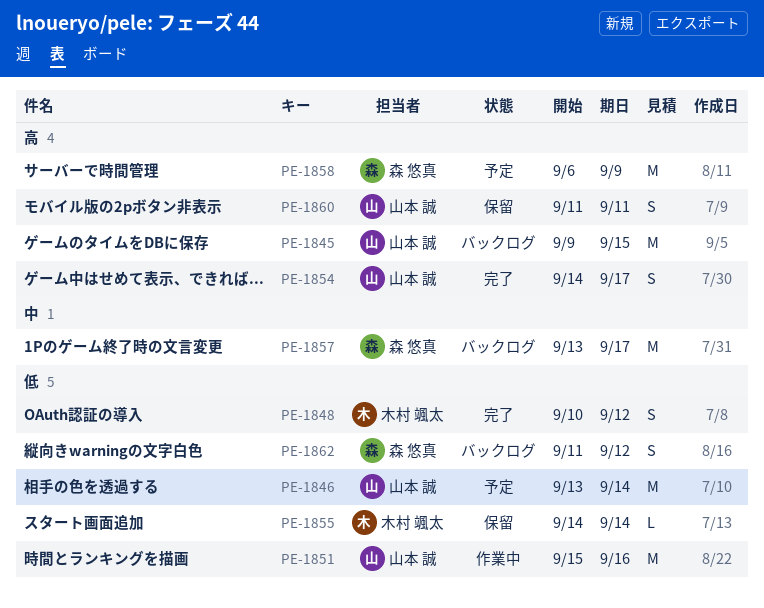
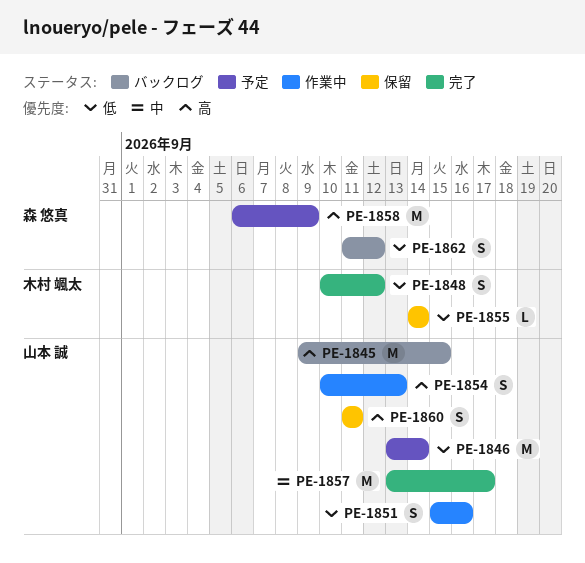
PE-1851, estimate: M -> S
PE-1854, status: 完了 -> 作業中
PE-1854, start: Sep 14 -> Sep 10
PE-1854, due: Sep 17 -> Sep 13
PE-1857, status: バックログ -> 完了
PE-1857, owner: 森 悠真 -> 山本 誠

